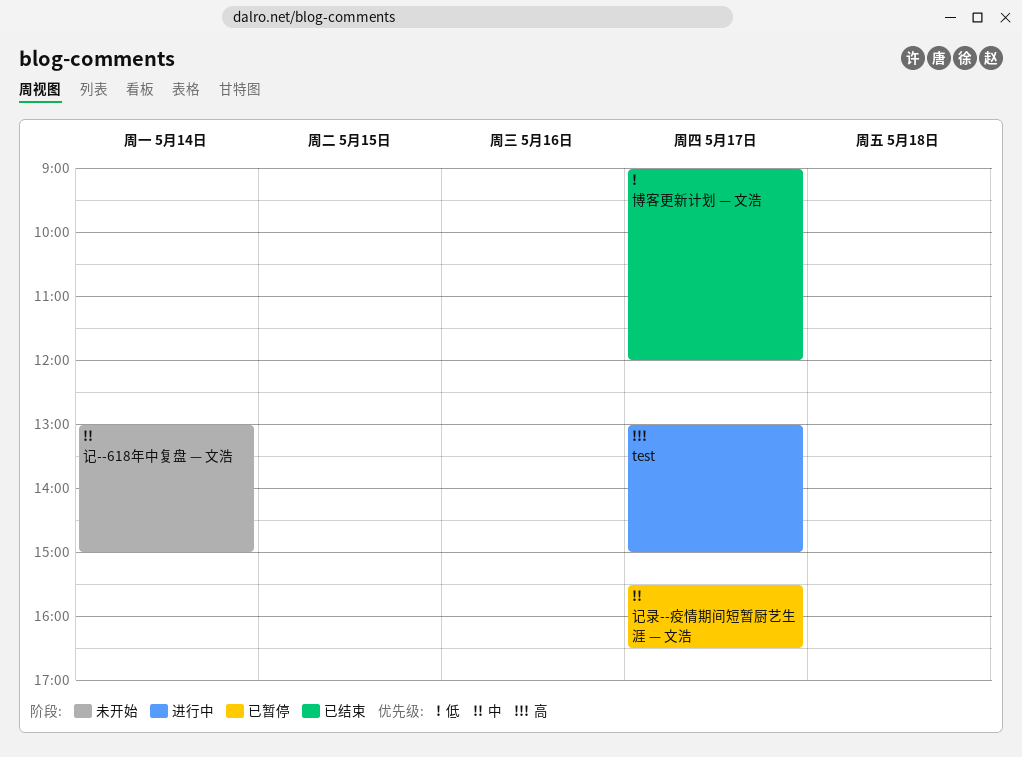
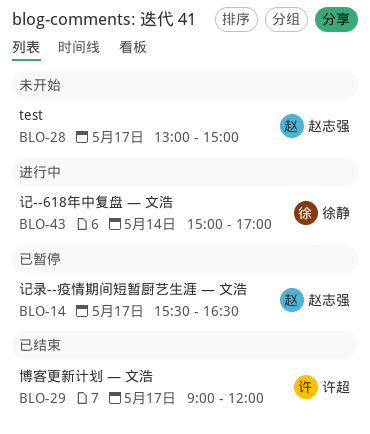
test, status: 进行中 -> 未开始
记--618年中复盘 — 文浩, status: 未开始 -> 进行中
记--618年中复盘 — 文浩, begins: 13:00 -> 15:00
记--618年中复盘 — 文浩, ends: 15:00 -> 17:00

